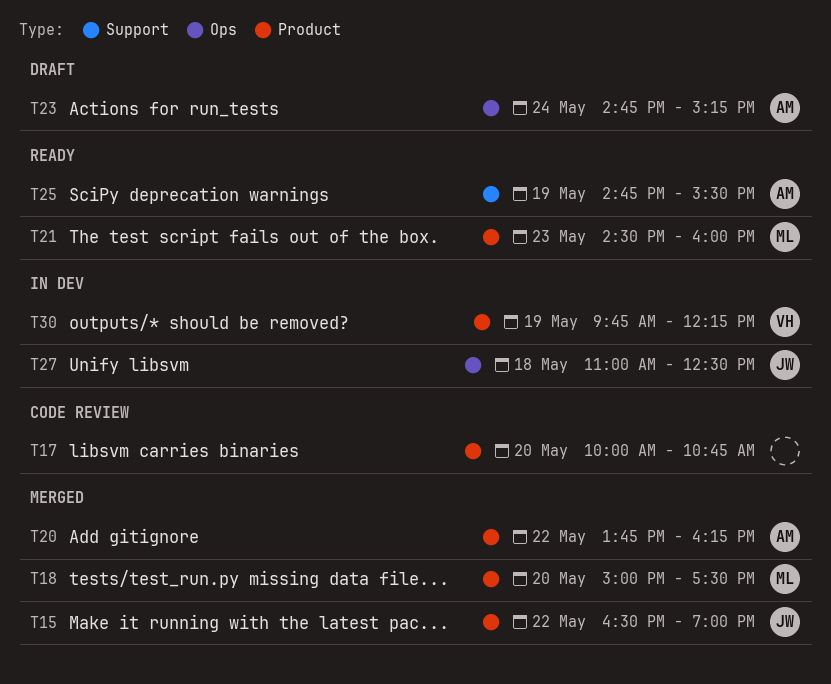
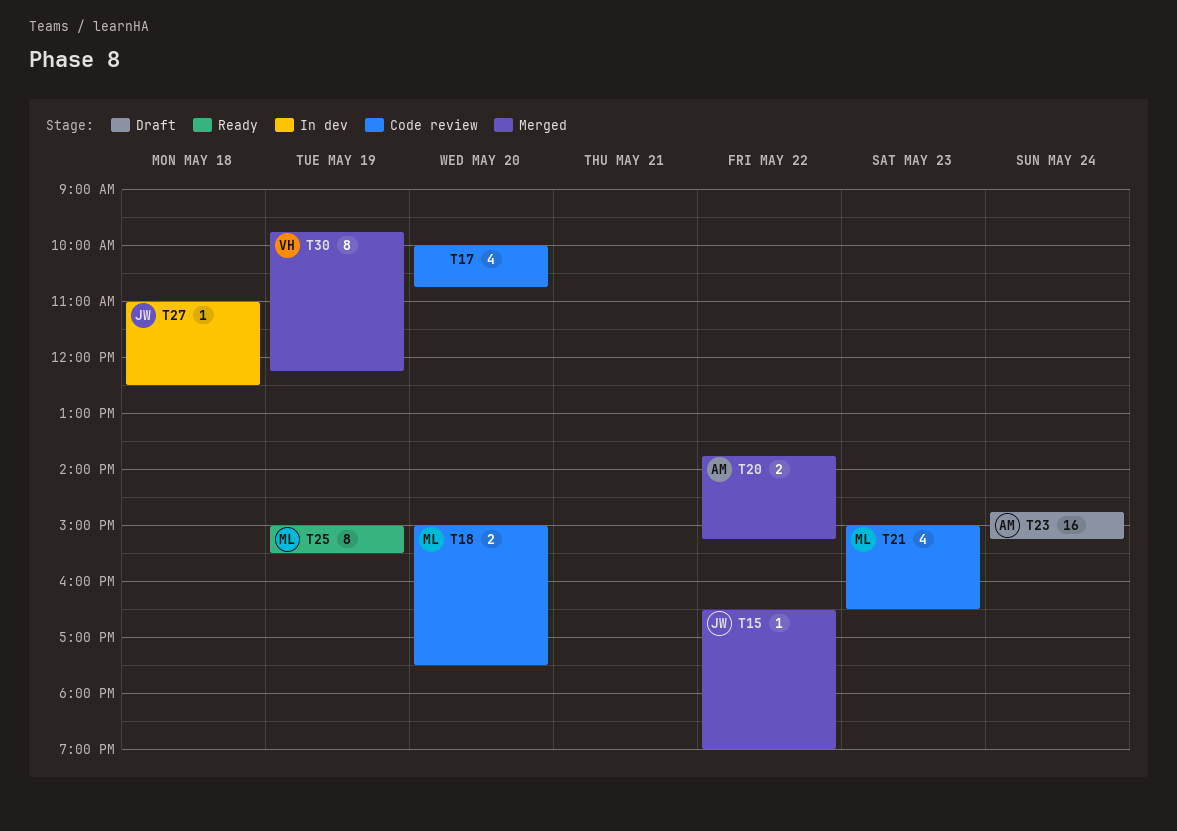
T18, status: Merged -> Code review
T20, ends: 16:15 -> 15:15
T21, status: Ready -> Code review
T21, begins: 14:30 -> 15:00
T21, ends: 16:00 -> 16:30
T25, owner: AM -> ML
T25, begins: 14:45 -> 15:00
T30, status: In dev -> Merged

